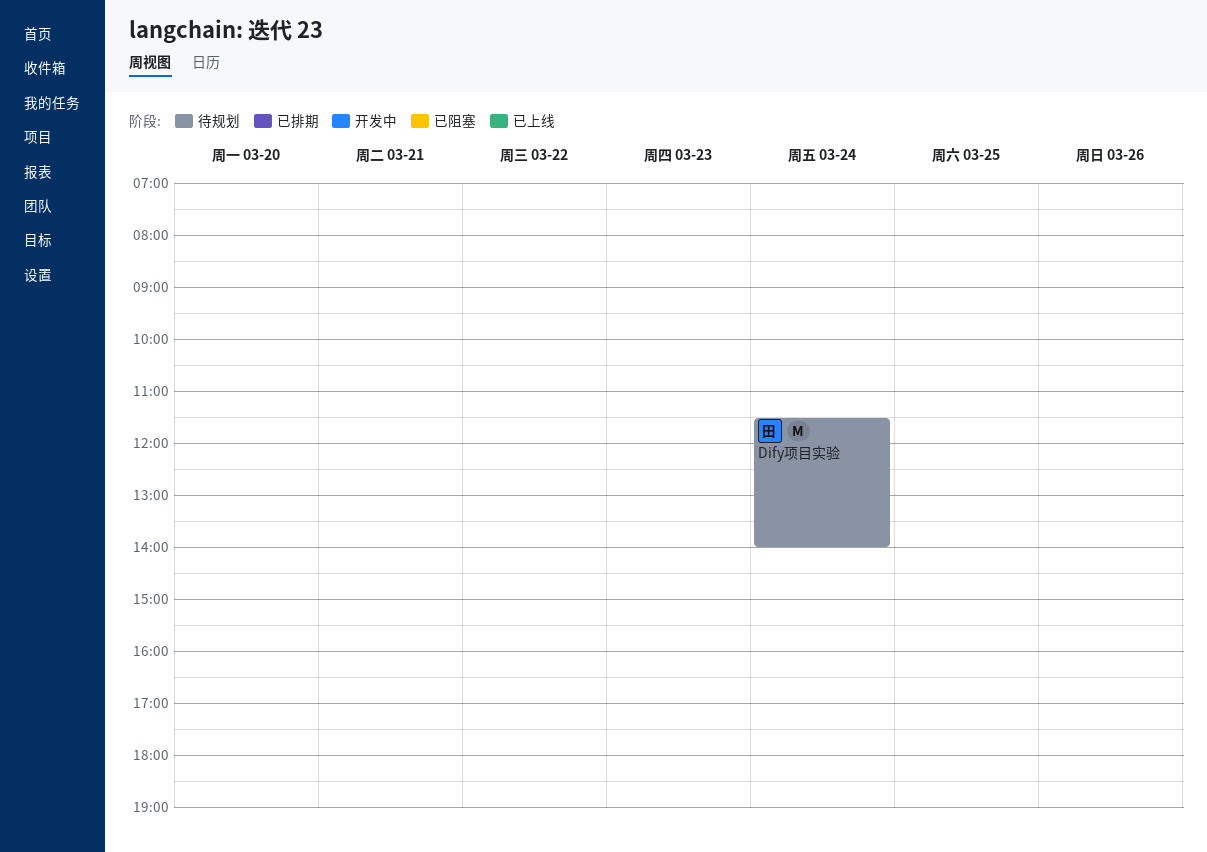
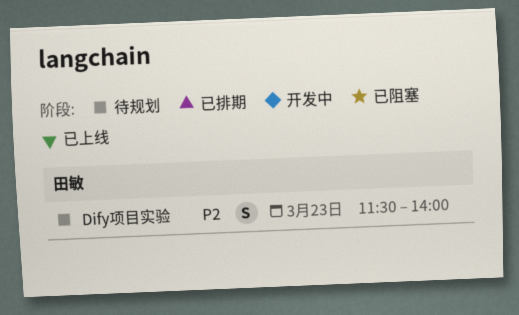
Dify项目实验, estimate: M -> S
Dify项目实验, day: Mar 24 -> Mar 23

